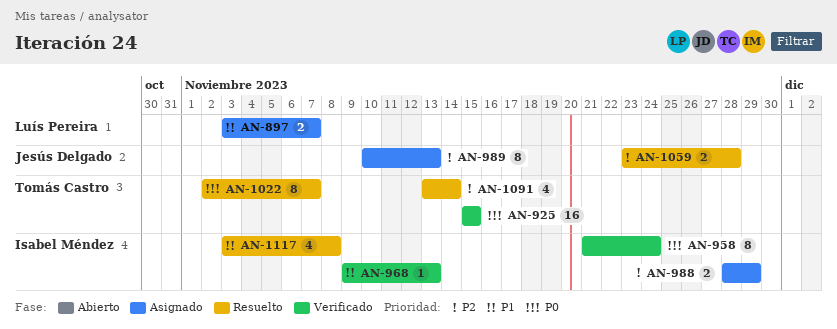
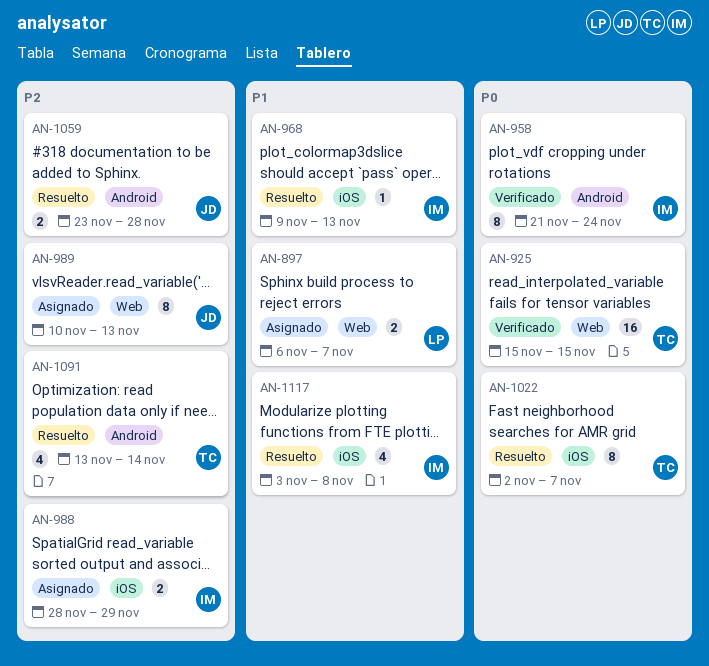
AN-897, start: Nov 3 -> Nov 6
AN-968, status: Verificado -> Resuelto

